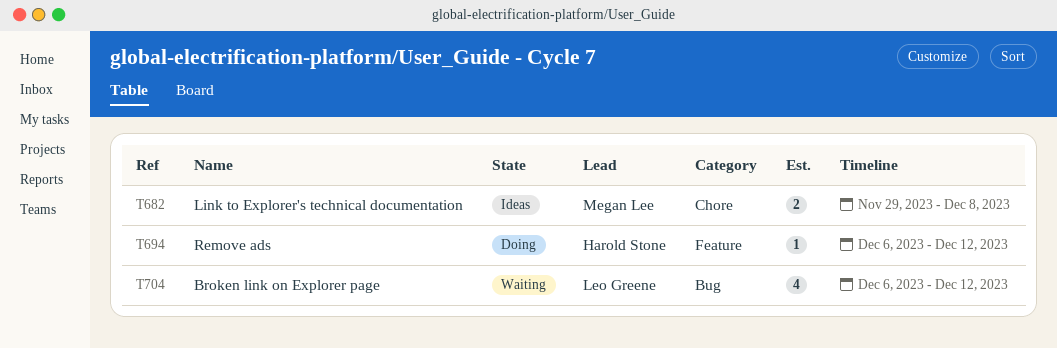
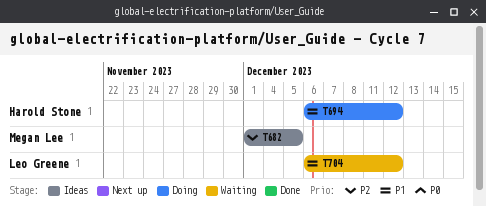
T682, start: Nov 29 -> Dec 1
T682, due: Dec 8 -> Dec 5

